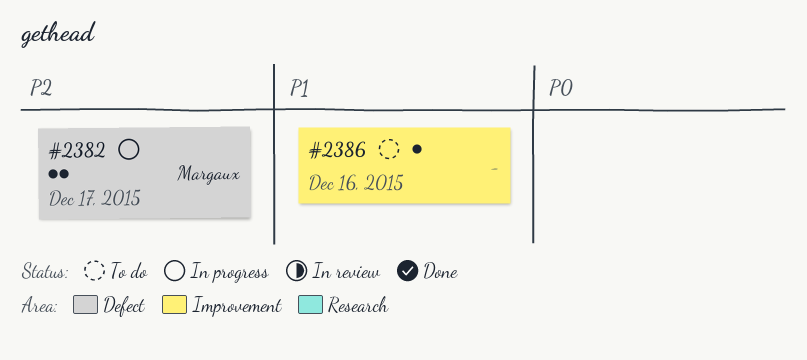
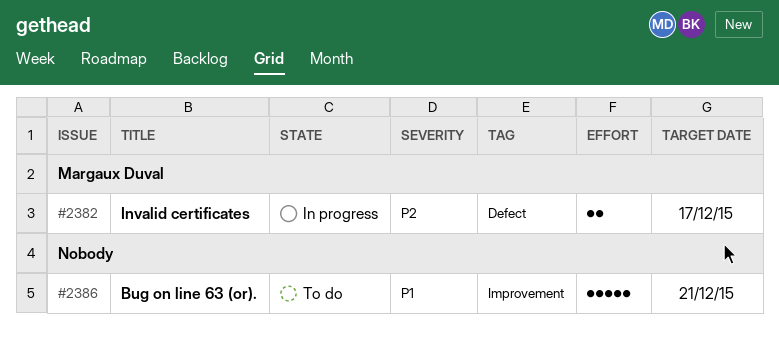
#2386, estimate: 1 -> 5
#2386, due: Dec 16 -> Dec 21

